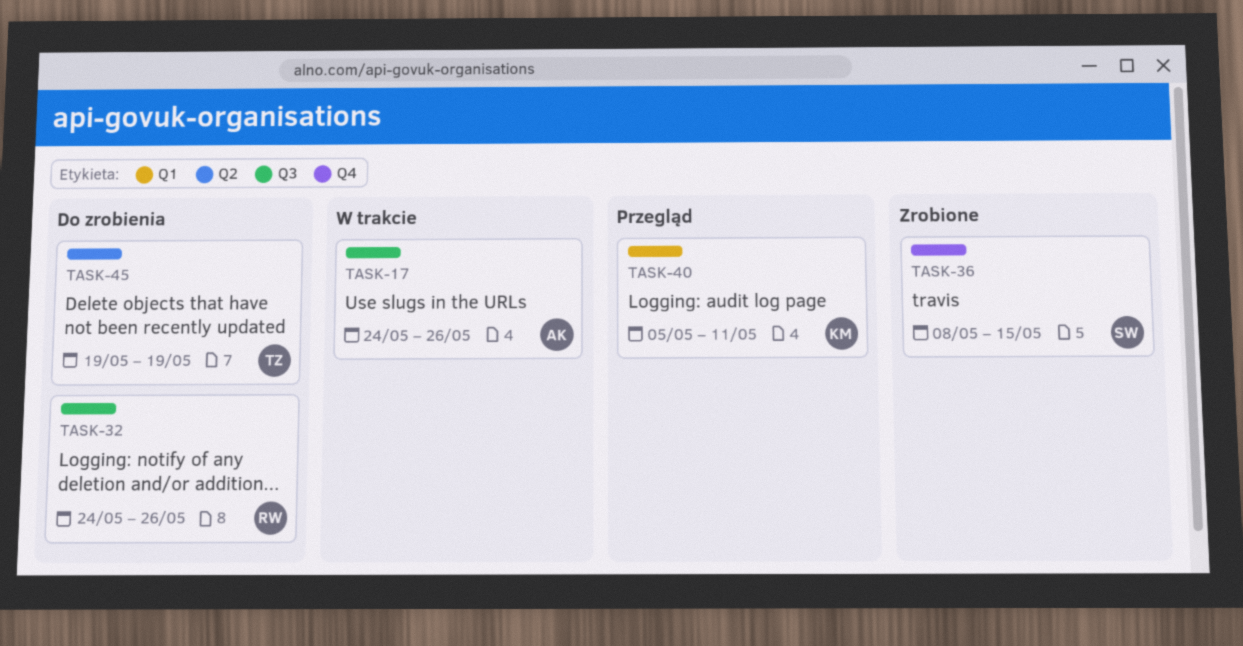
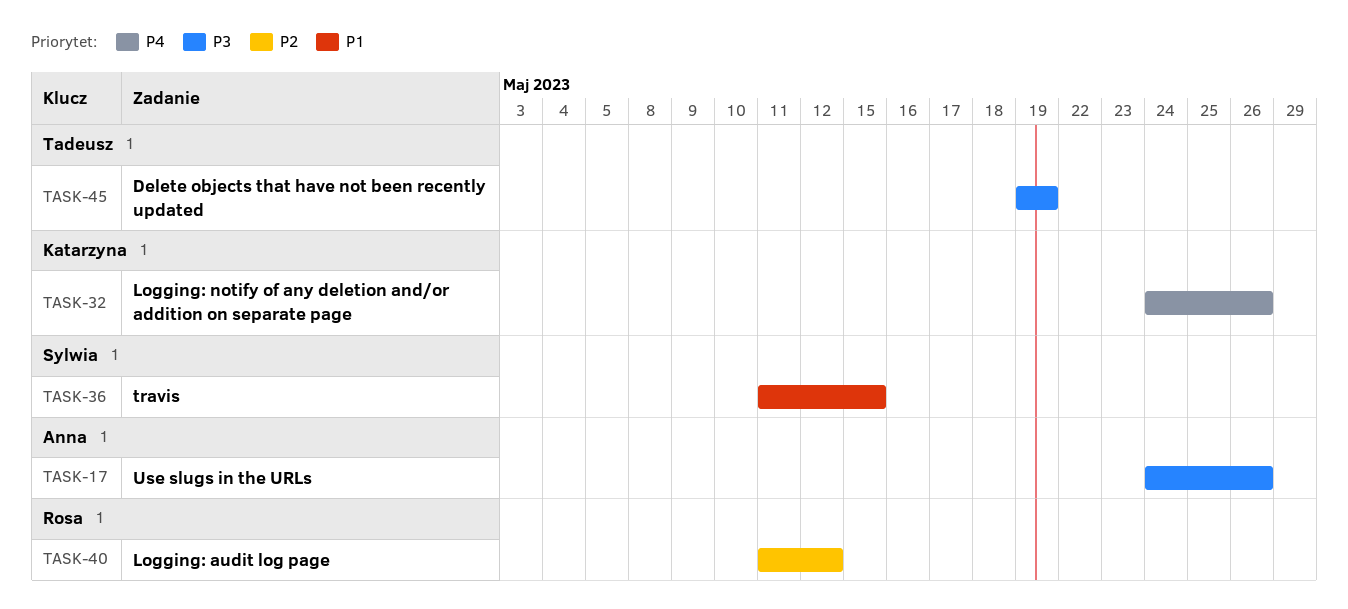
TASK-32, owner: Rosa -> Katarzyna
TASK-36, start: May 8 -> May 11
TASK-40, owner: Katarzyna -> Rosa
TASK-40, start: May 5 -> May 11
TASK-40, due: May 11 -> May 12

